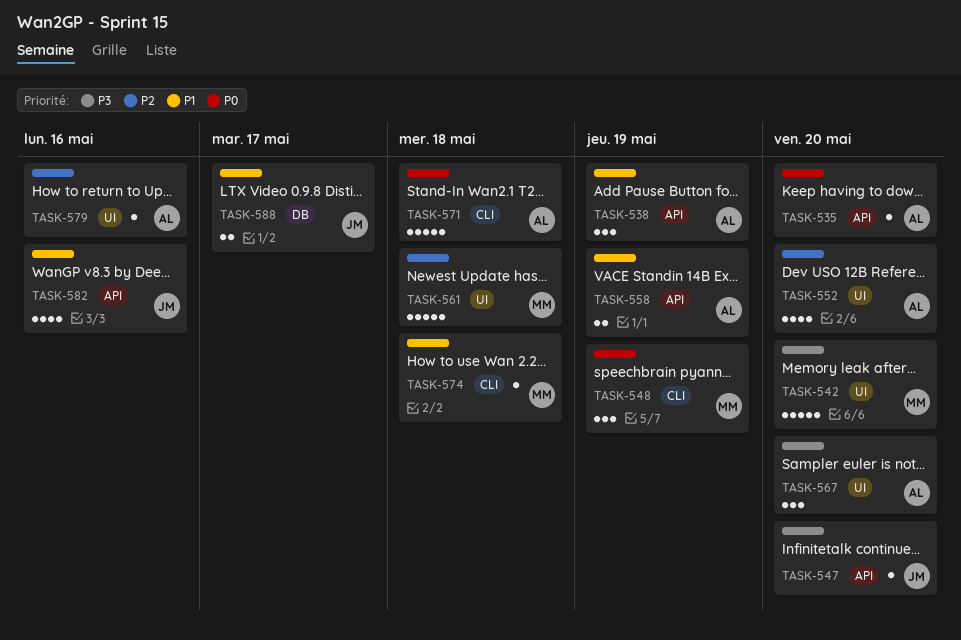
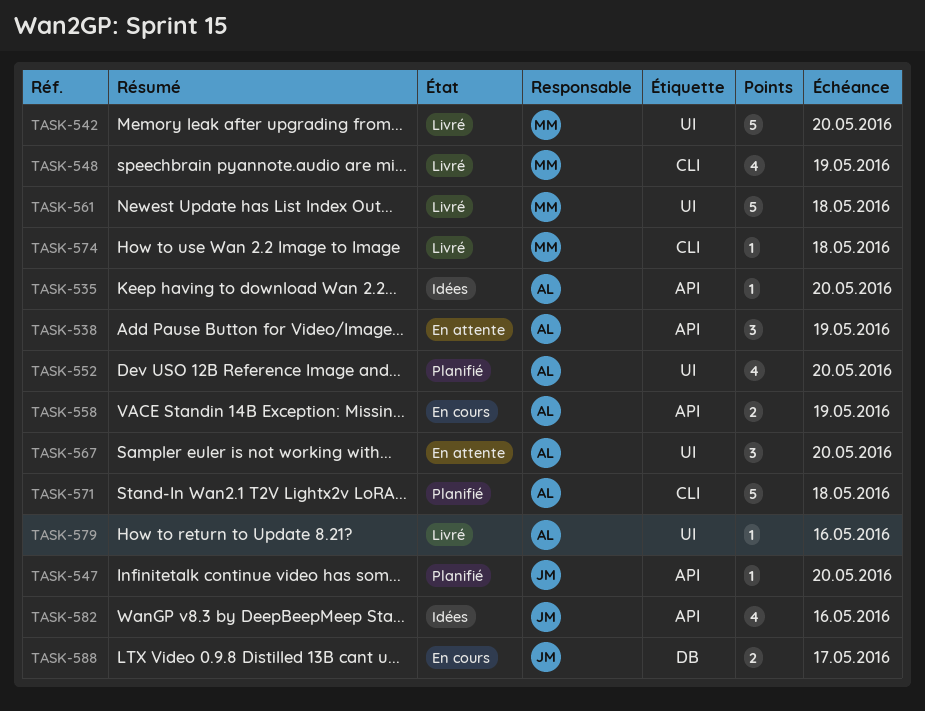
TASK-548, estimate: 3 -> 4

